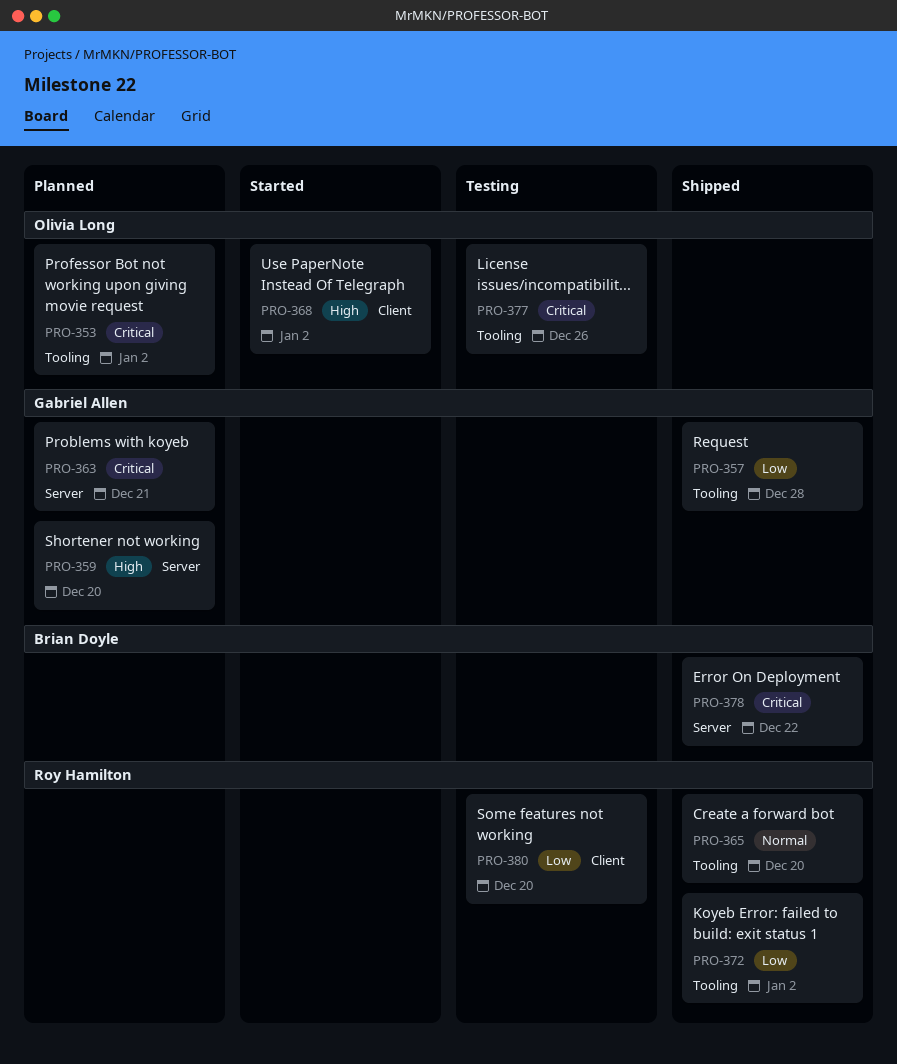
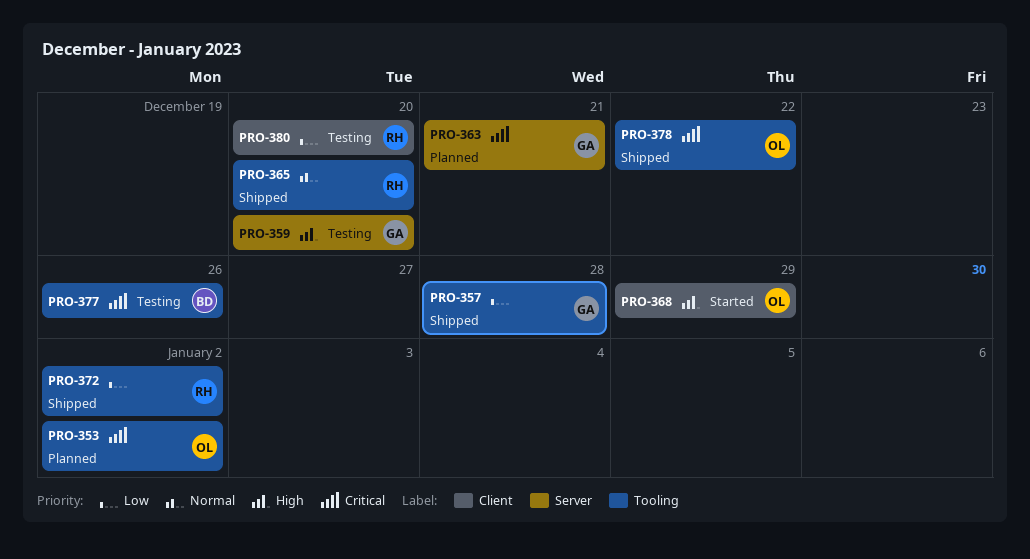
PRO-359, status: Planned -> Testing
PRO-368, due: Jan 2 -> Dec 29
PRO-377, owner: Olivia Long -> Brian Doyle
PRO-378, owner: Brian Doyle -> Olivia Long
PRO-378, label: Server -> Tooling

